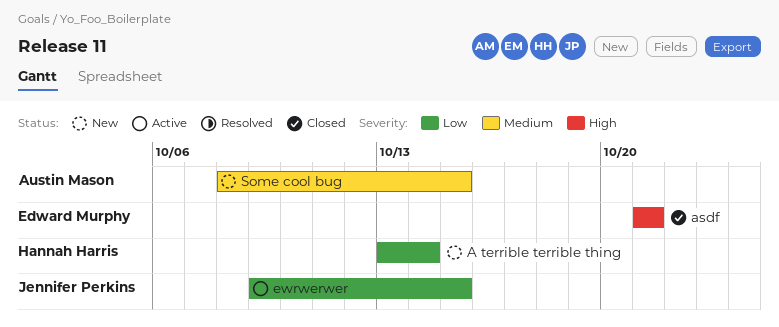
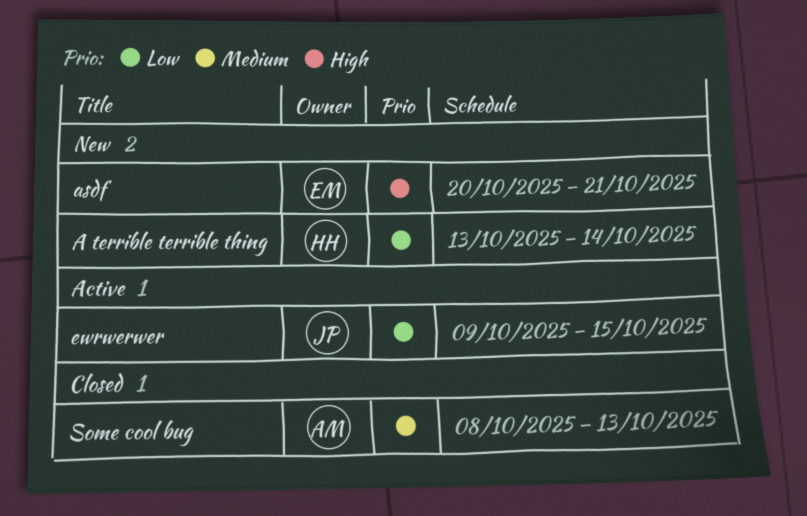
asdf, status: Closed -> New
asdf, start: Oct 21 -> Oct 20
Some cool bug, status: New -> Closed
Some cool bug, due: Oct 15 -> Oct 13

